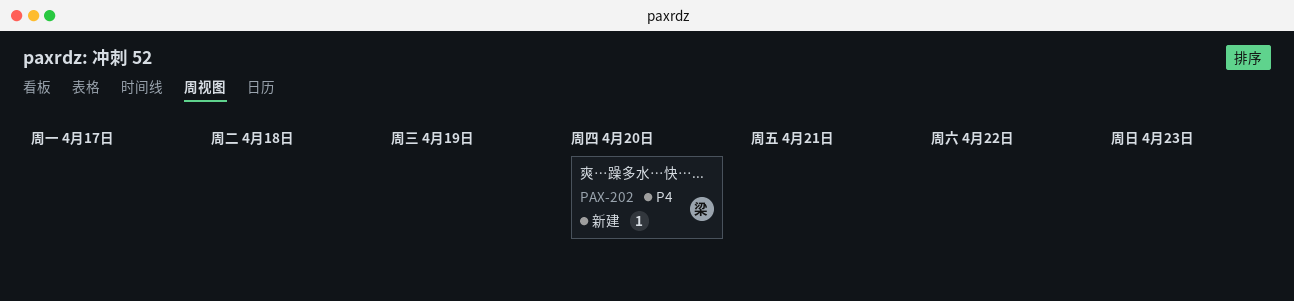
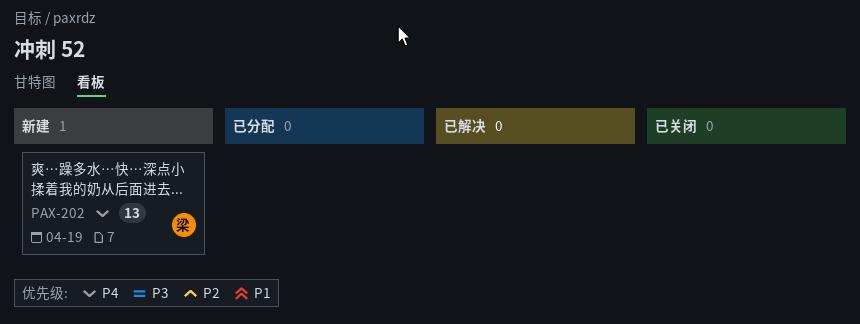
PAX-202, estimate: 1 -> 13
PAX-202, due: Apr 20 -> Apr 19

